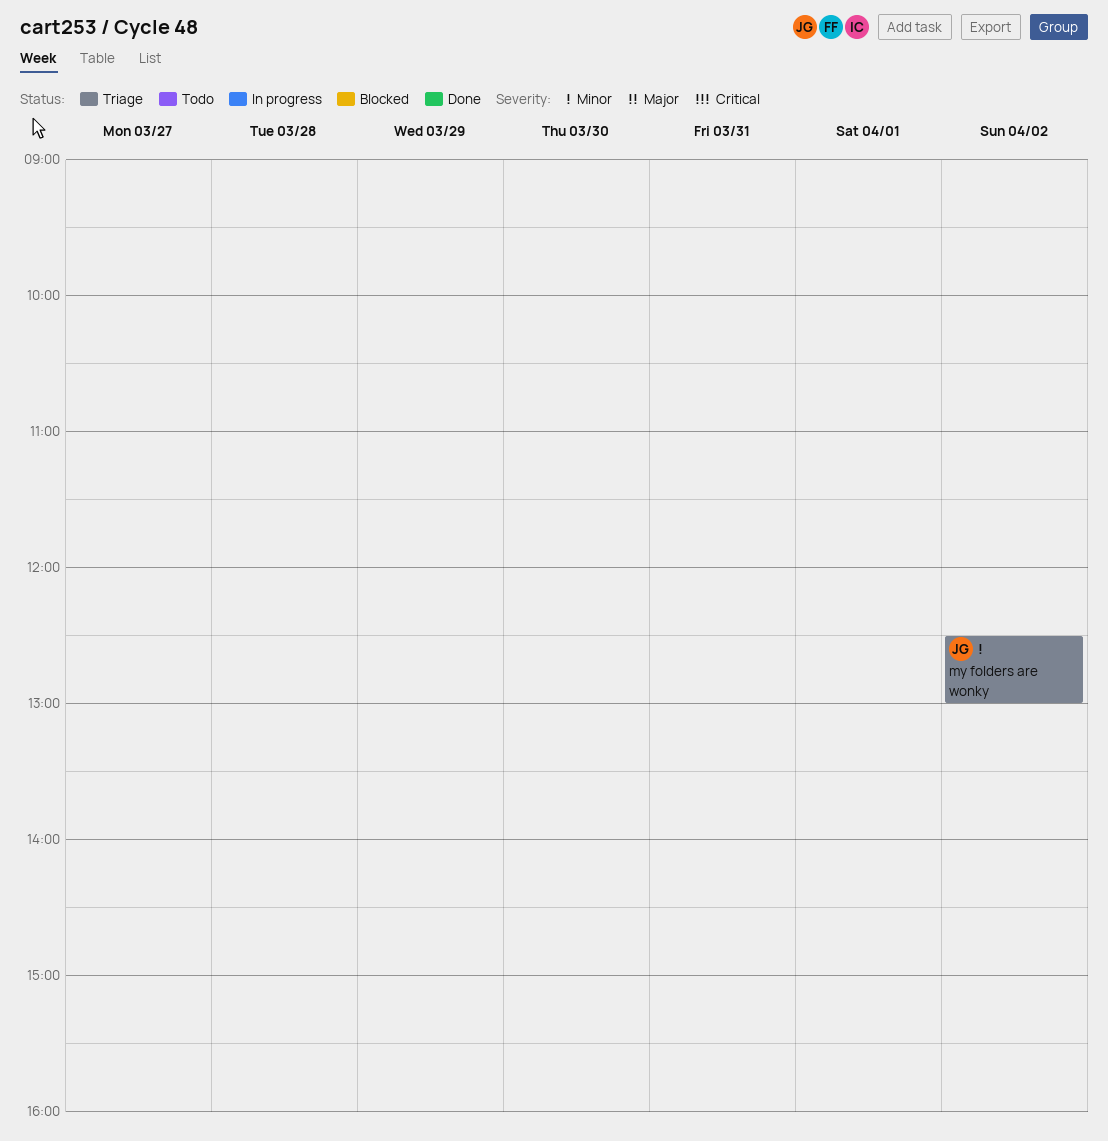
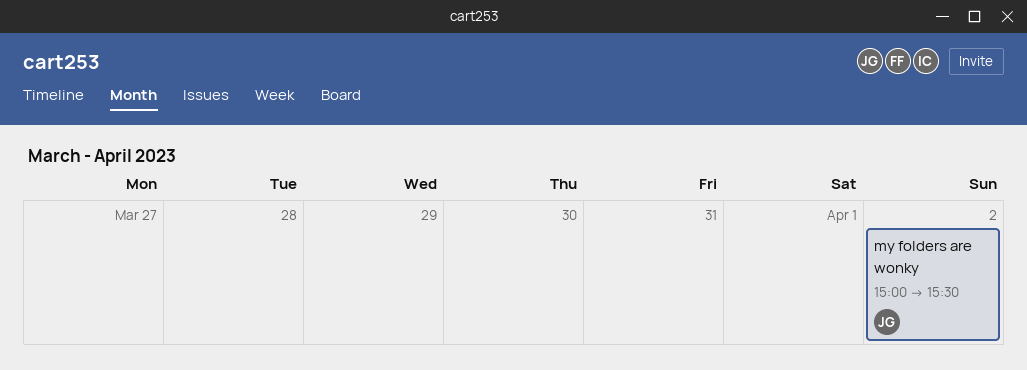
my folders are wonky, begins: 12:30 -> 15:00
my folders are wonky, ends: 13:00 -> 15:30

